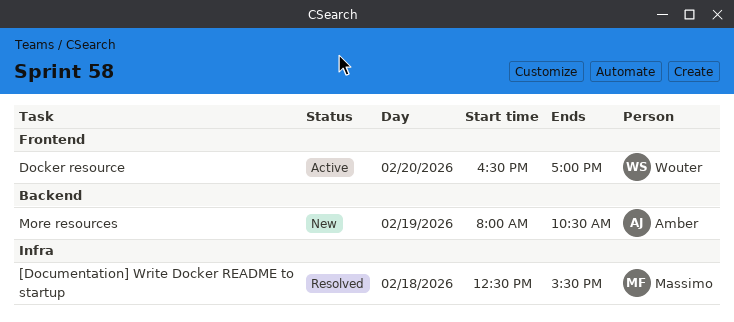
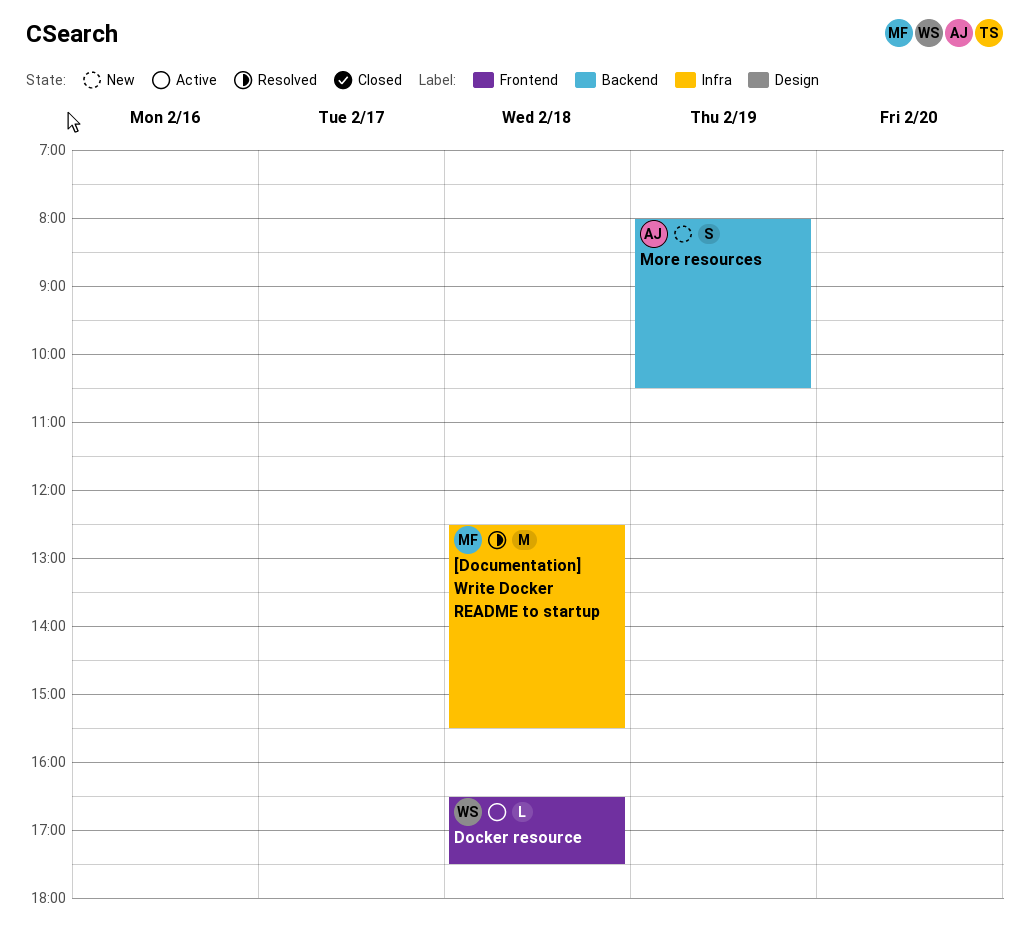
Docker resource, day: Feb 20 -> Feb 18
Docker resource, ends: 17:00 -> 17:30

